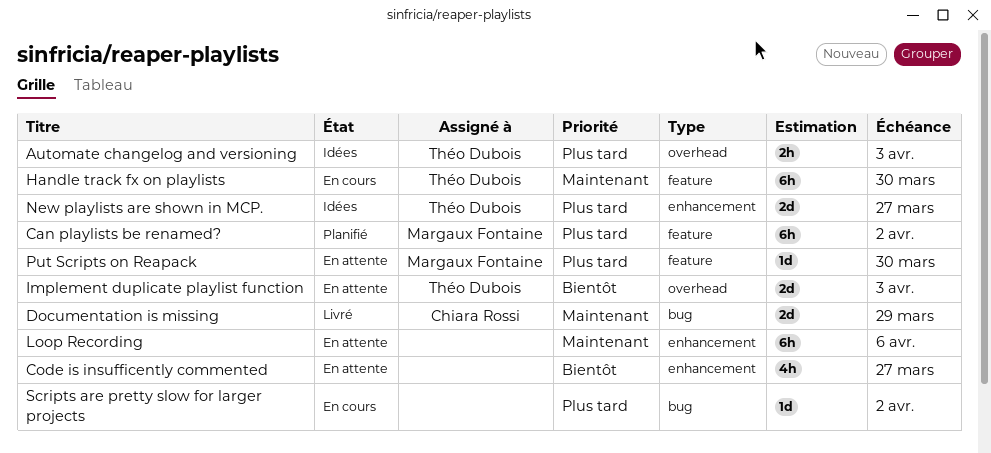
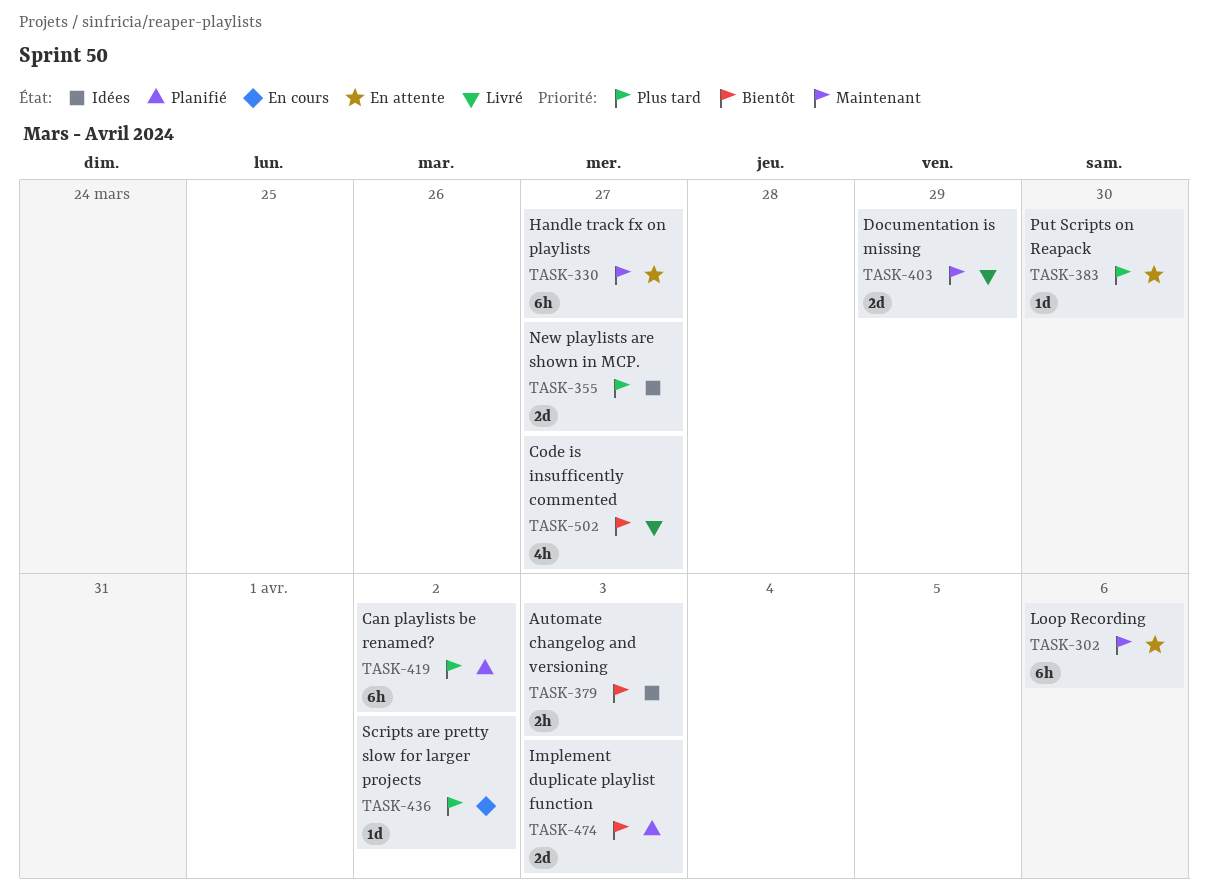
Automate changelog and versioning, priority: Plus tard -> Bientôt
Code is insufficently commented, status: En attente -> Livré
Handle track fx on playlists, status: En cours -> En attente
Handle track fx on playlists, due: Mar 30 -> Mar 27
Implement duplicate playlist function, status: En attente -> Planifié

